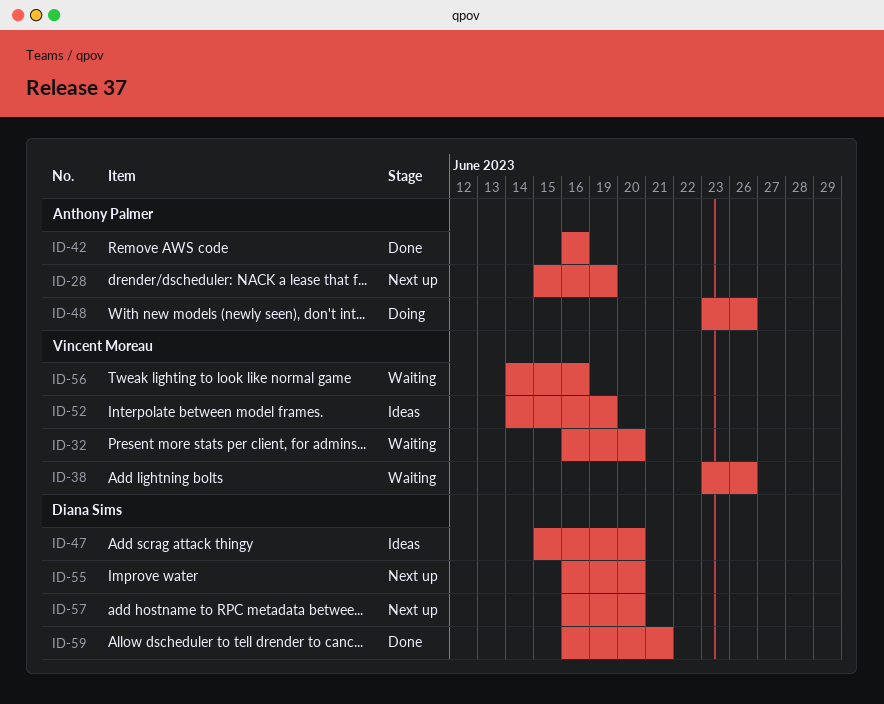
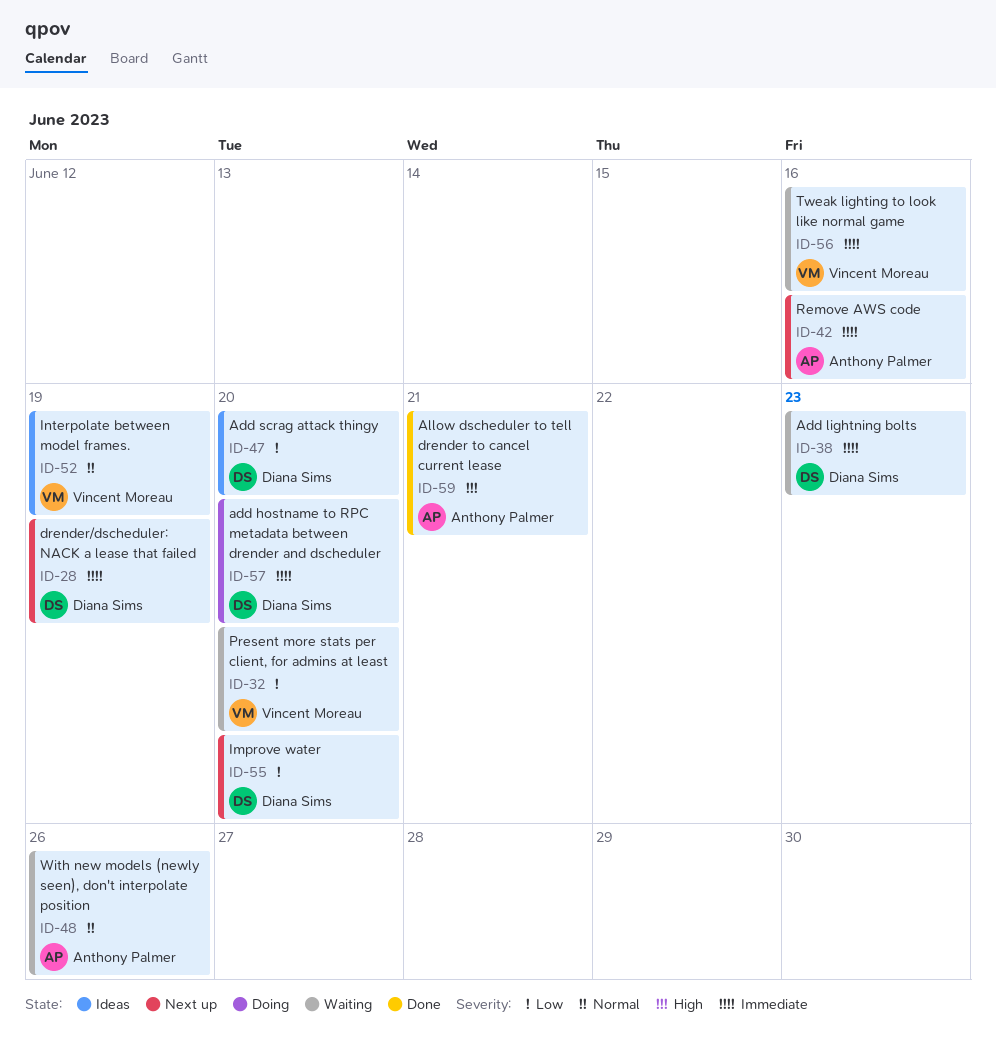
ID-28, owner: Anthony Palmer -> Diana Sims
ID-38, owner: Vincent Moreau -> Diana Sims
ID-38, due: Jun 26 -> Jun 23
ID-42, status: Done -> Next up
ID-48, status: Doing -> Waiting
ID-57, status: Next up -> Doing
ID-59, owner: Diana Sims -> Anthony Palmer

